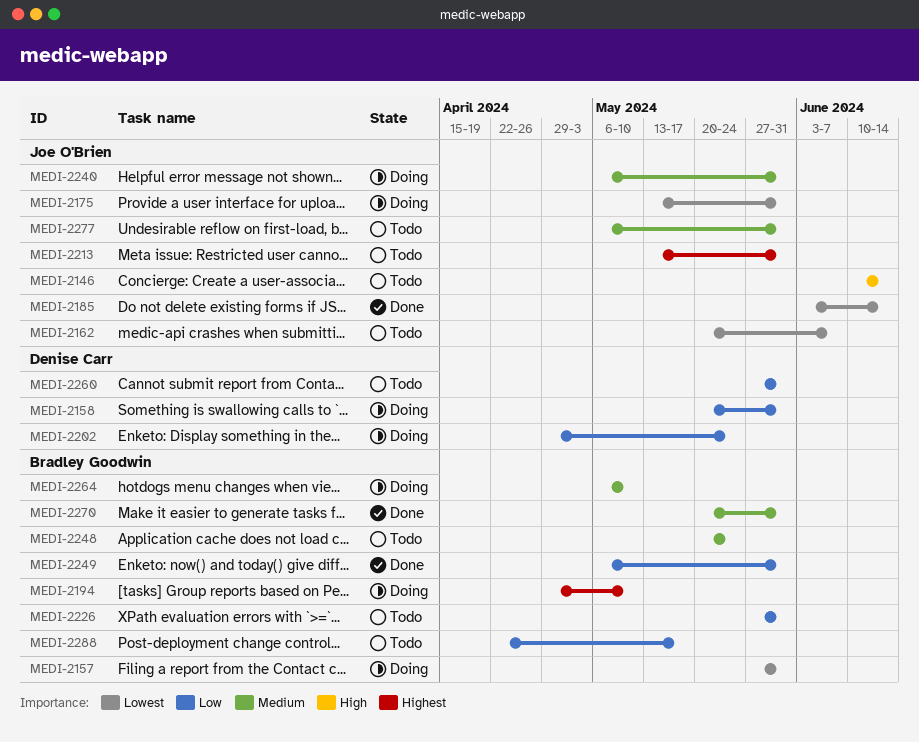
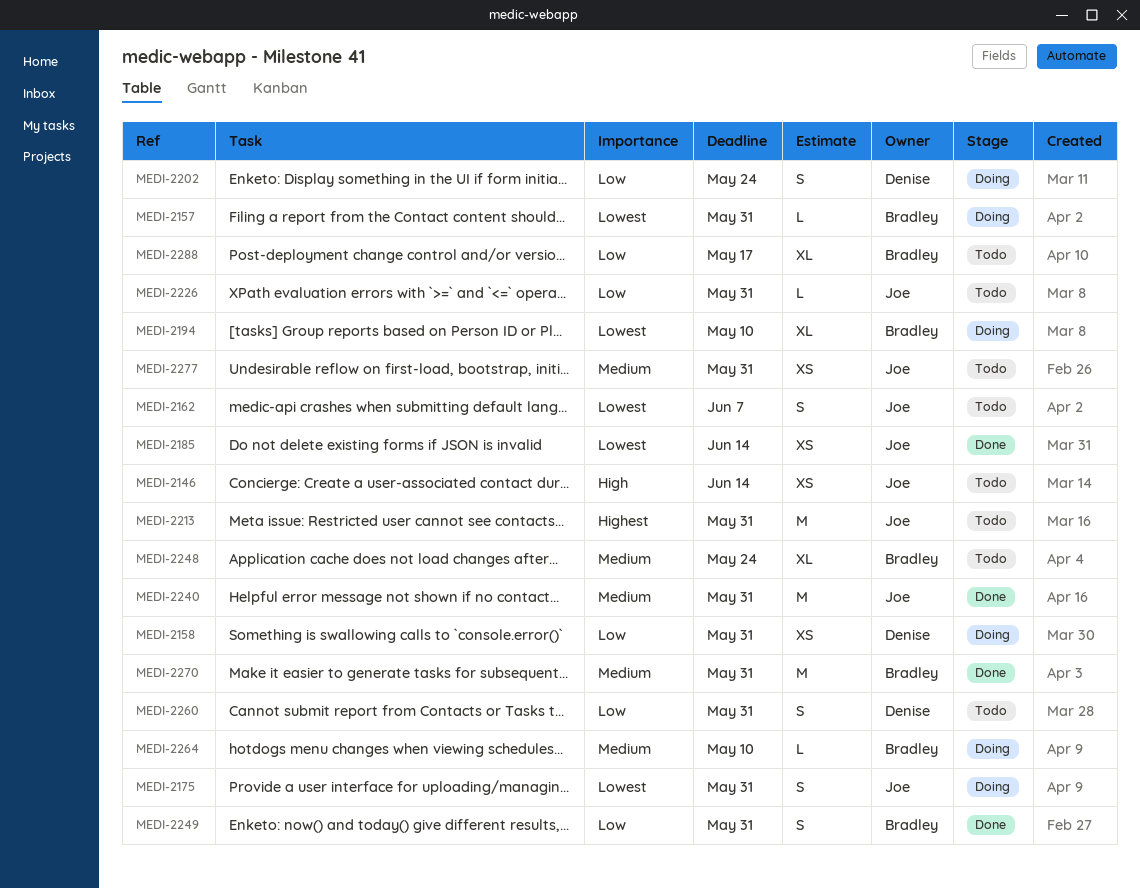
MEDI-2194, priority: Highest -> Lowest
MEDI-2226, owner: Bradley Goodwin -> Joe O'Brien
MEDI-2240, status: Doing -> Done

